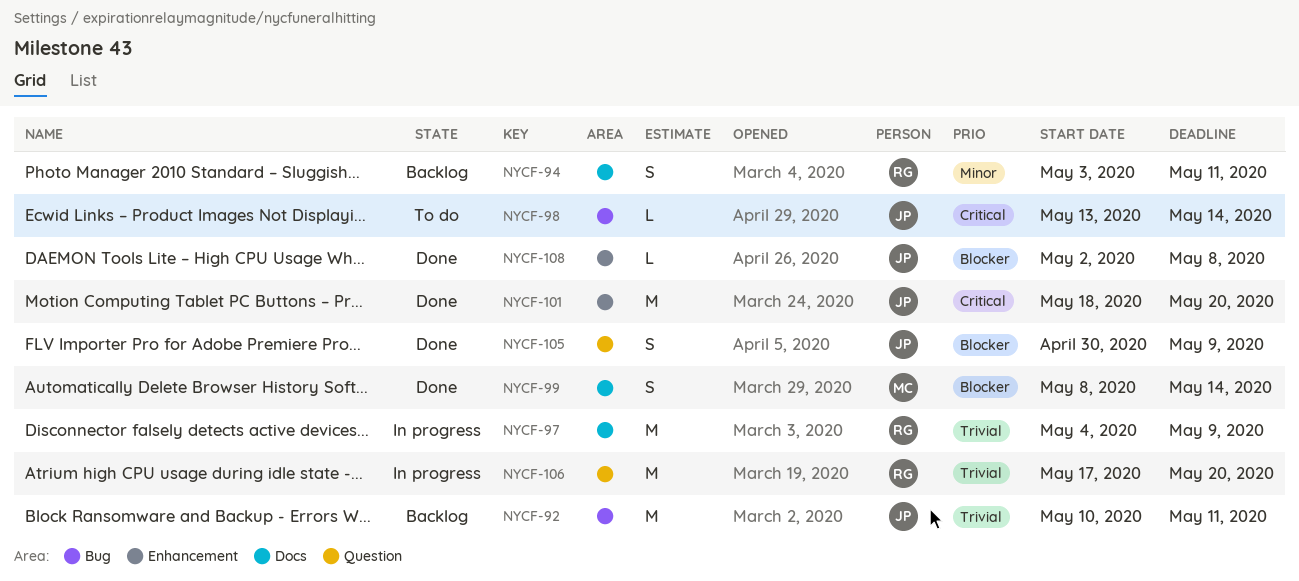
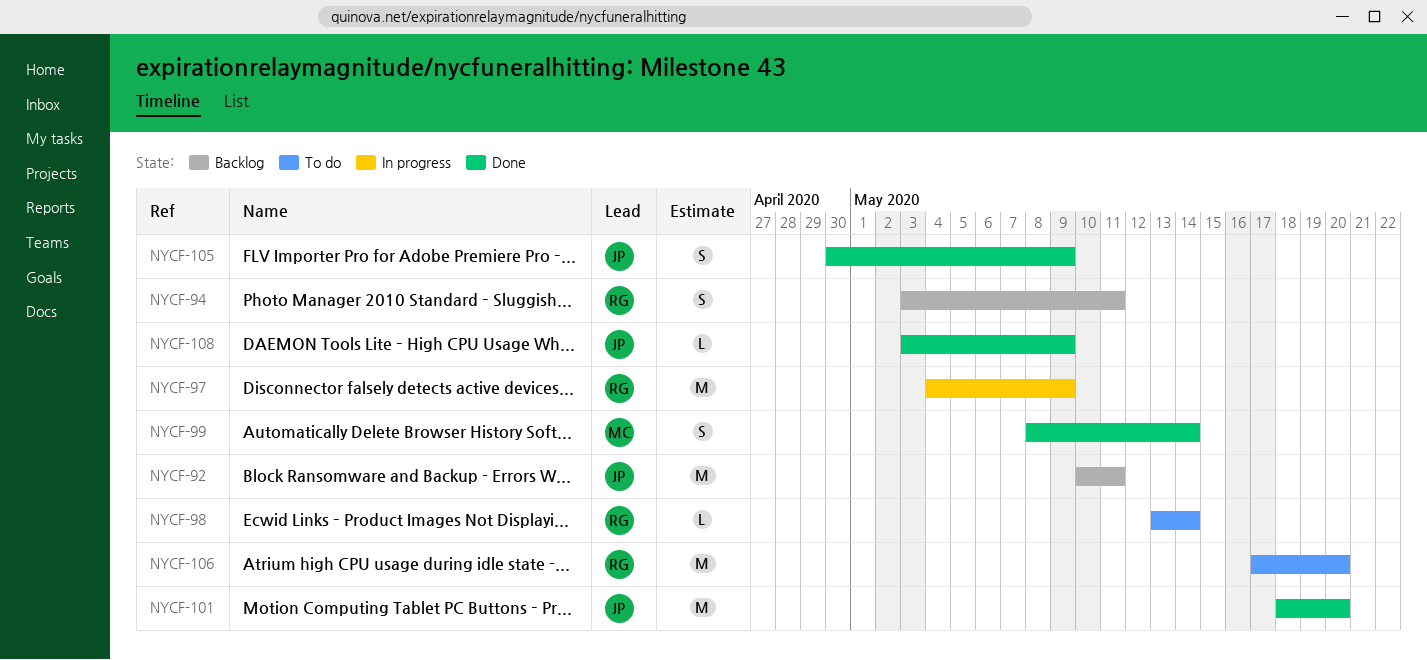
NYCF-98, owner: JP -> RG
NYCF-106, status: In progress -> To do
NYCF-108, start: May 2 -> May 3
NYCF-108, due: May 8 -> May 9

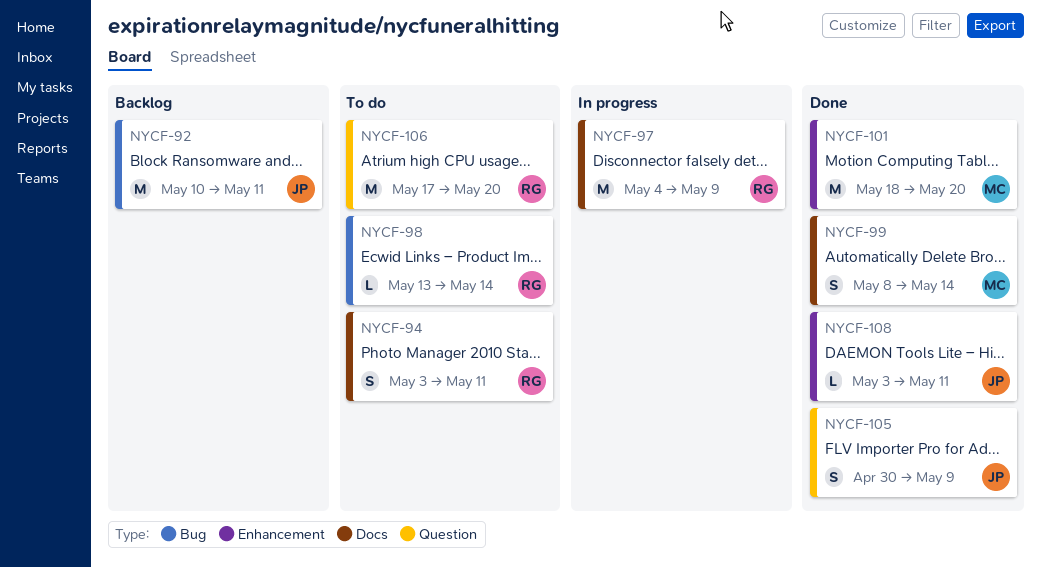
NYCF-94, status: Backlog -> To do
NYCF-101, owner: JP -> MC
NYCF-108, due: May 9 -> May 11

